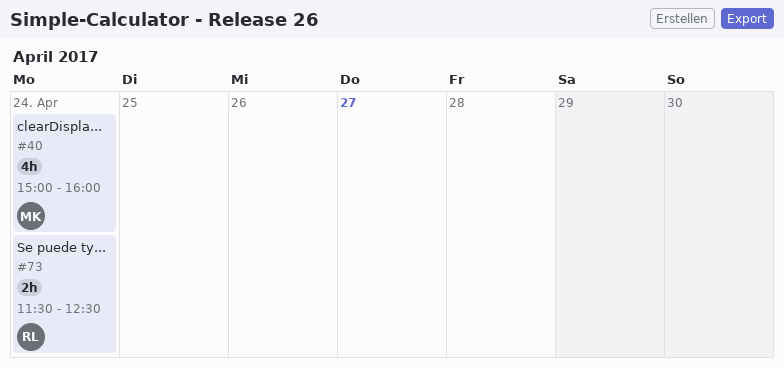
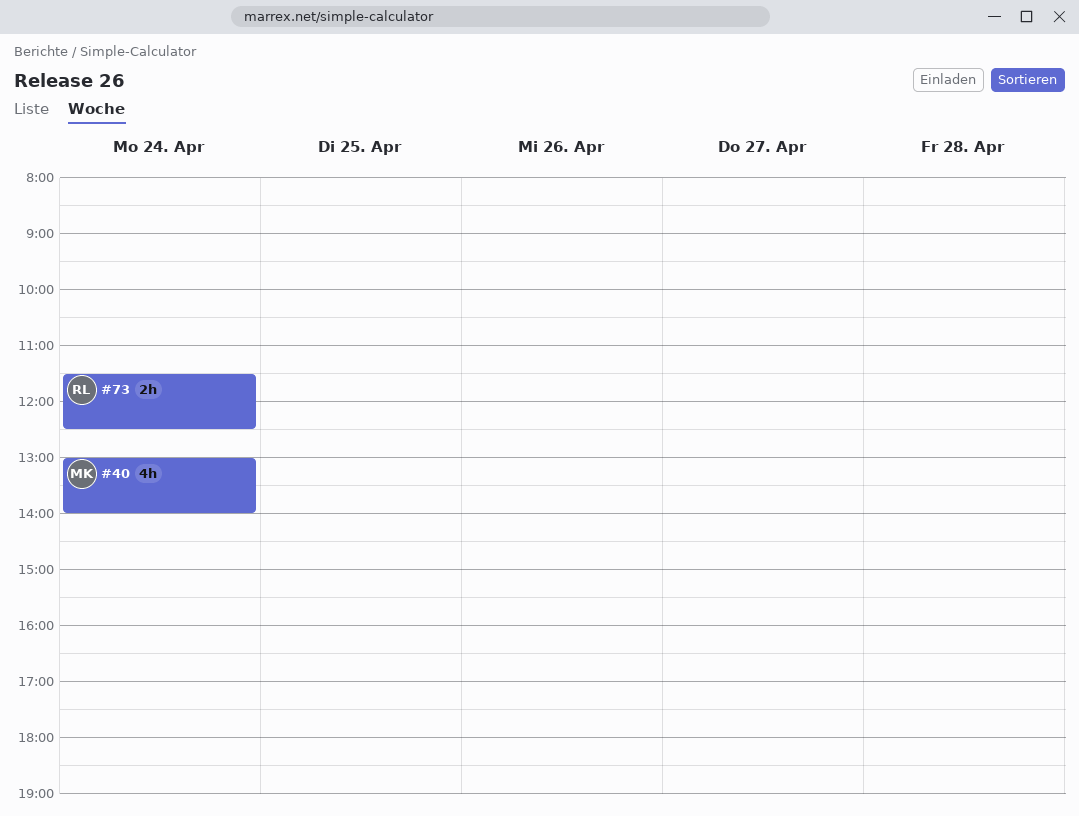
#40, begins: 15:00 -> 13:00
#40, ends: 16:00 -> 14:00

